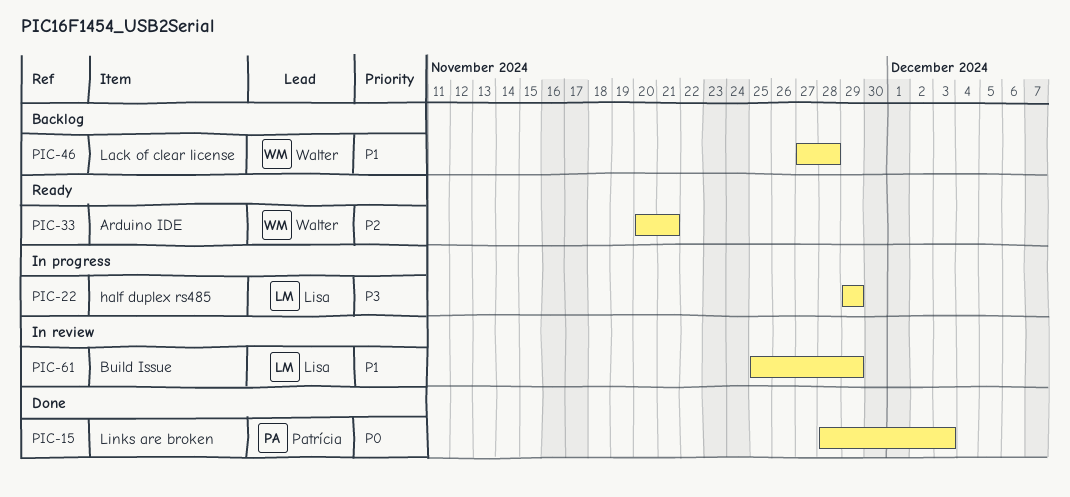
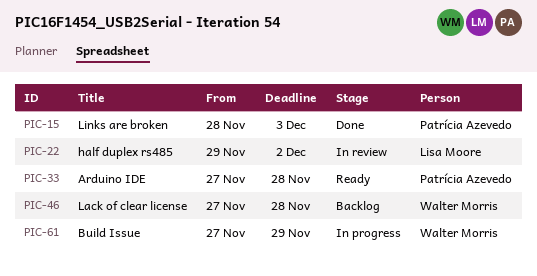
PIC-22, status: In progress -> In review
PIC-22, due: Nov 29 -> Dec 2
PIC-33, owner: Walter Morris -> Patrícia Azevedo
PIC-33, start: Nov 20 -> Nov 27
PIC-33, due: Nov 21 -> Nov 28
PIC-61, status: In review -> In progress
PIC-61, owner: Lisa Moore -> Walter Morris
PIC-61, start: Nov 25 -> Nov 27

